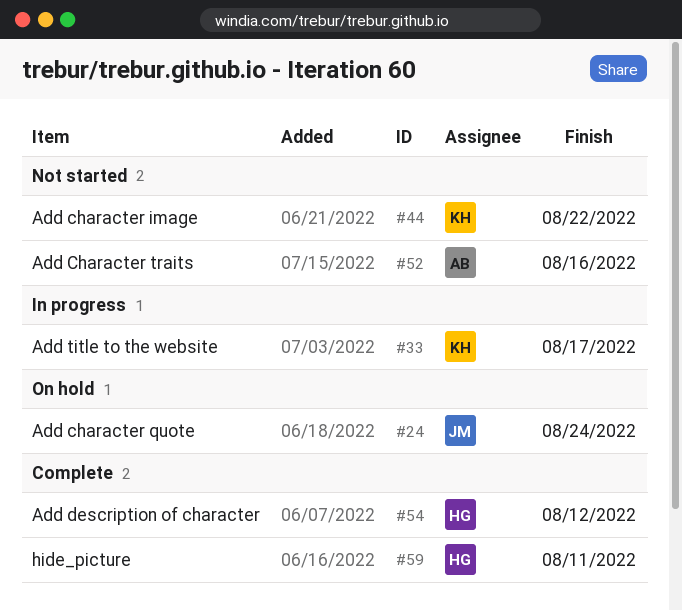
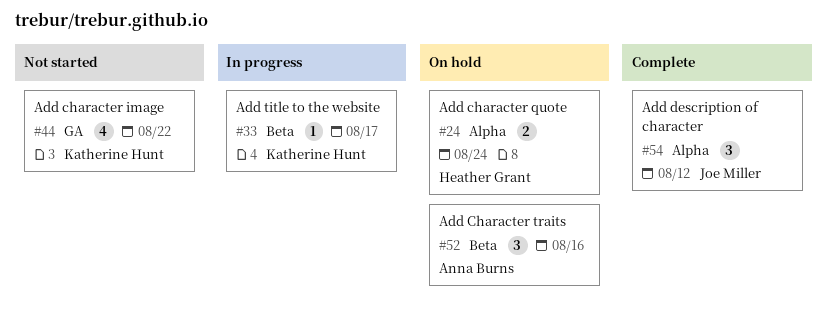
#24, owner: Joe Miller -> Heather Grant
#52, status: Not started -> On hold
#54, owner: Heather Grant -> Joe Miller
#59: present -> none

